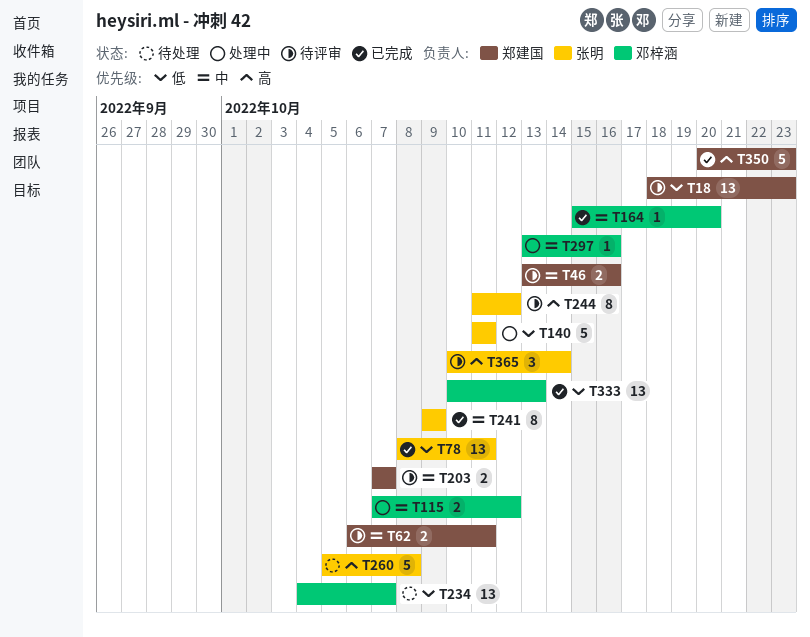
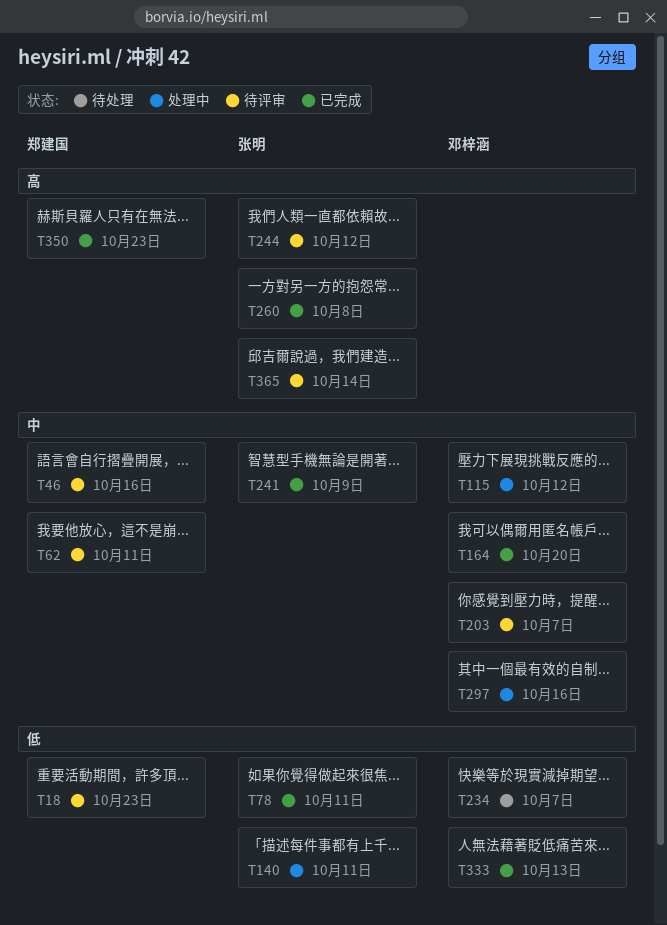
T203, owner: 郑建国 -> 邓梓涵
T260, status: 待处理 -> 已完成

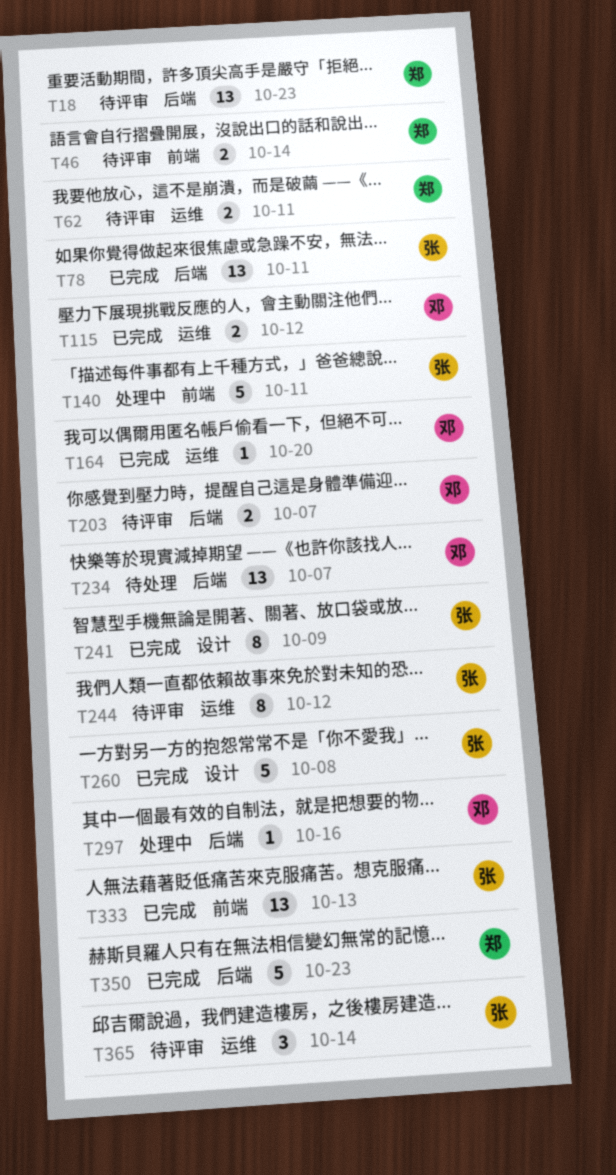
T46, due: Oct 16 -> Oct 14
T115, status: 处理中 -> 已完成
T333, owner: 邓梓涵 -> 张明

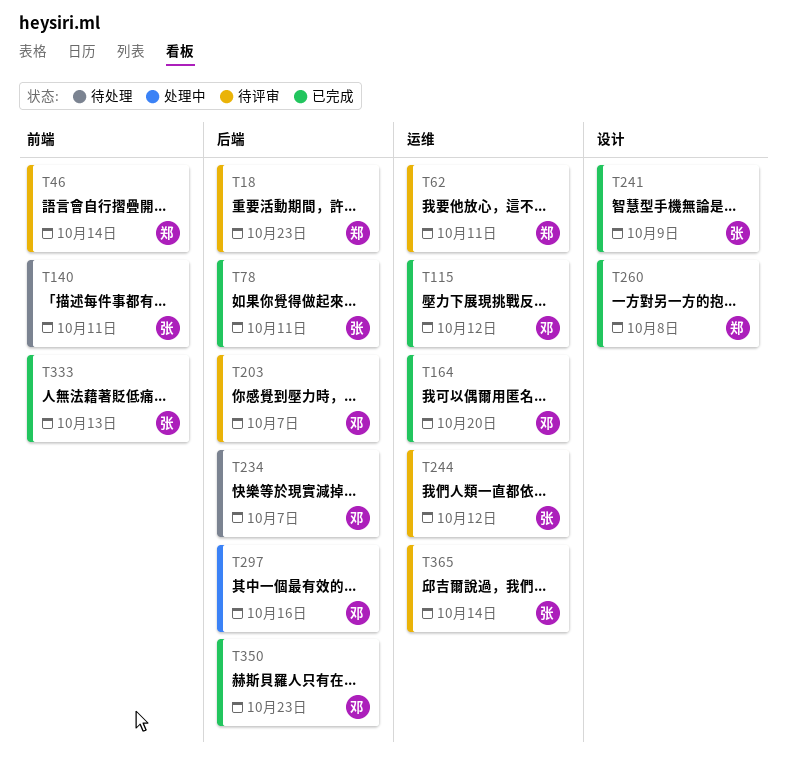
T140, status: 处理中 -> 待处理
T260, owner: 张 -> 郑
T350, owner: 郑 -> 邓

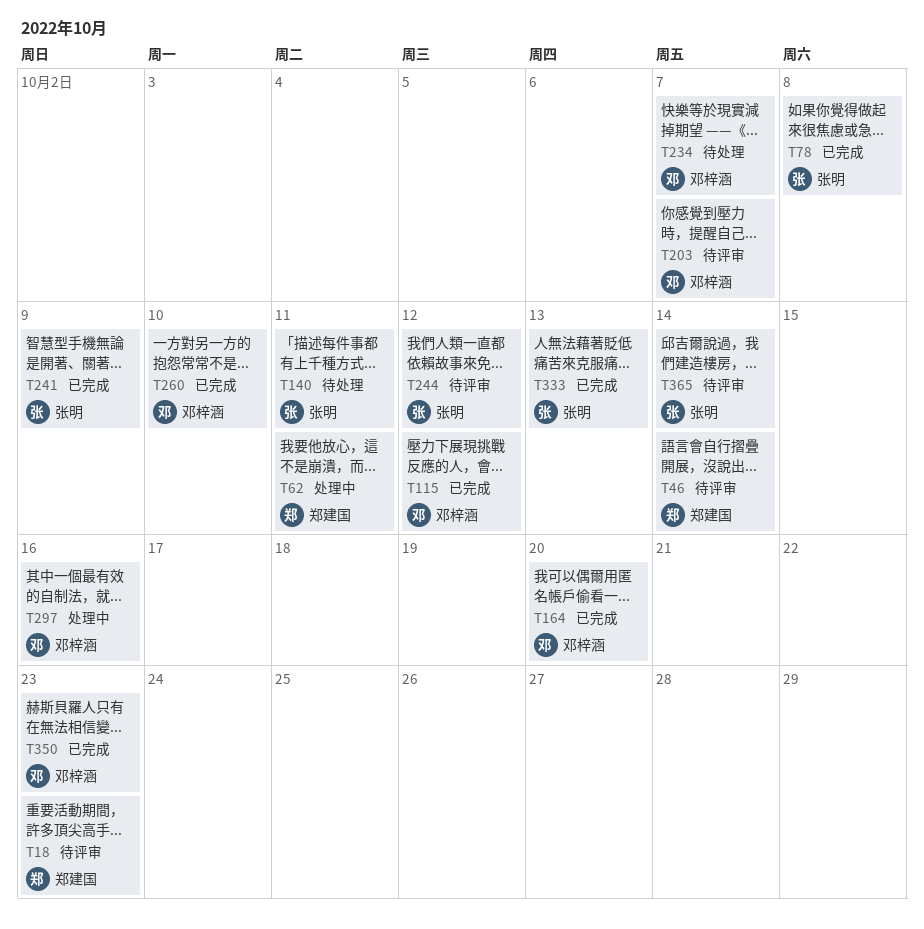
T62, status: 待评审 -> 处理中
T78, due: Oct 11 -> Oct 8
T260, owner: 郑建国 -> 邓梓涵
T260, due: Oct 8 -> Oct 10

